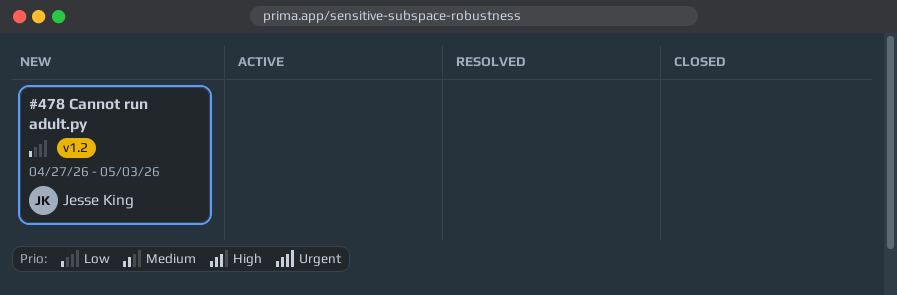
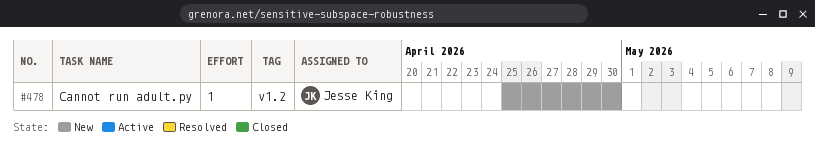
#478, start: Apr 27 -> Apr 25
#478, due: May 3 -> Apr 30

